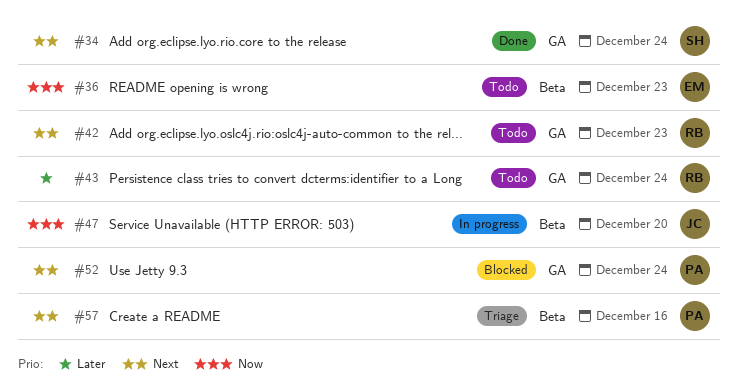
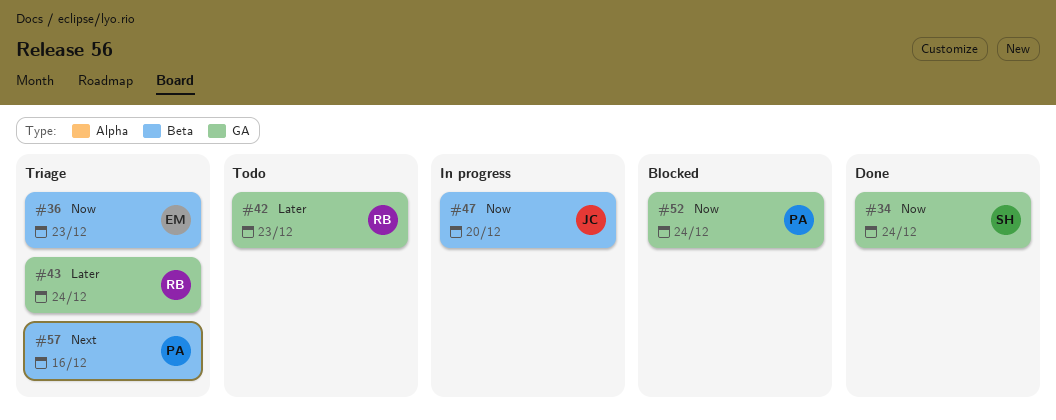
#34, priority: Next -> Now
#36, status: Todo -> Triage
#42, priority: Next -> Later
#43, status: Todo -> Triage
#52, priority: Next -> Now

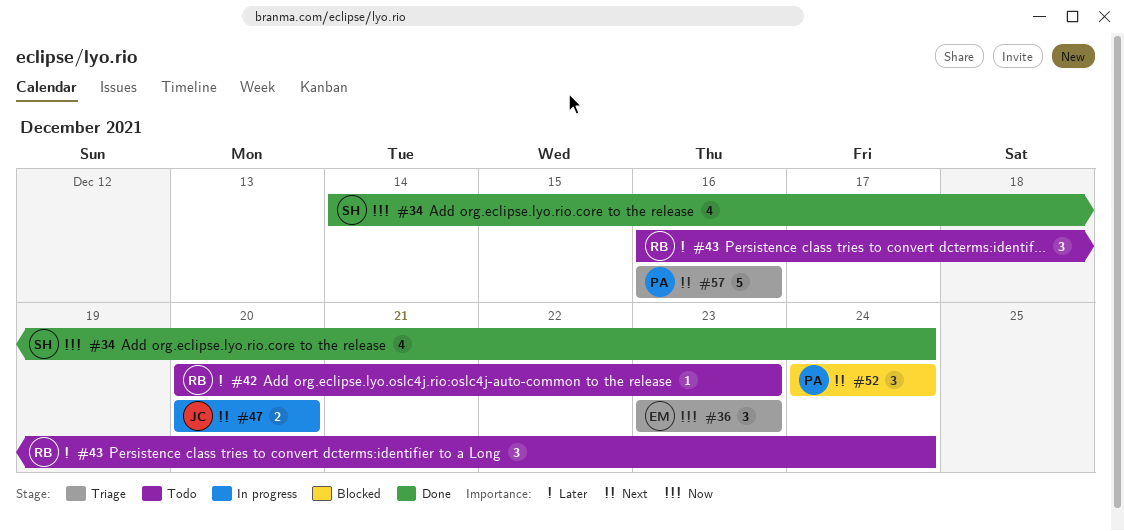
#43, status: Triage -> Todo
#47, priority: Now -> Next
#52, priority: Now -> Next

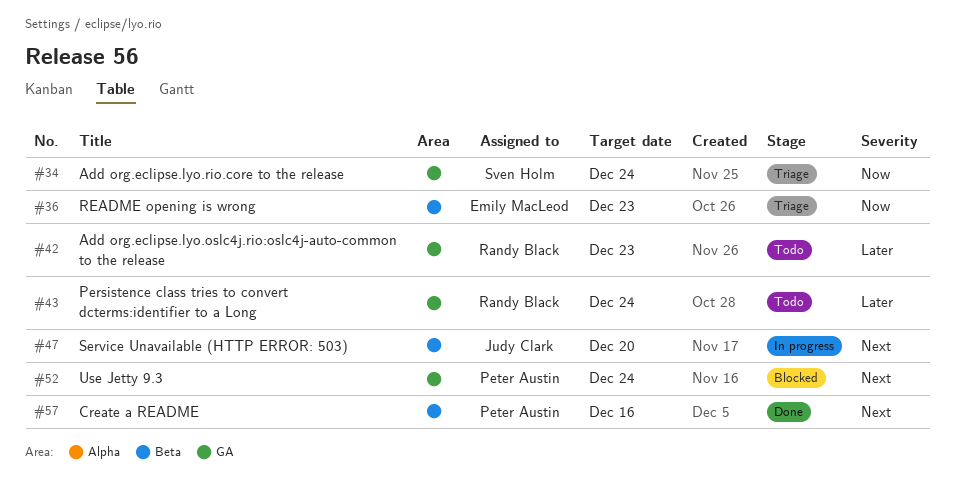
#34, status: Done -> Triage
#57, status: Triage -> Done

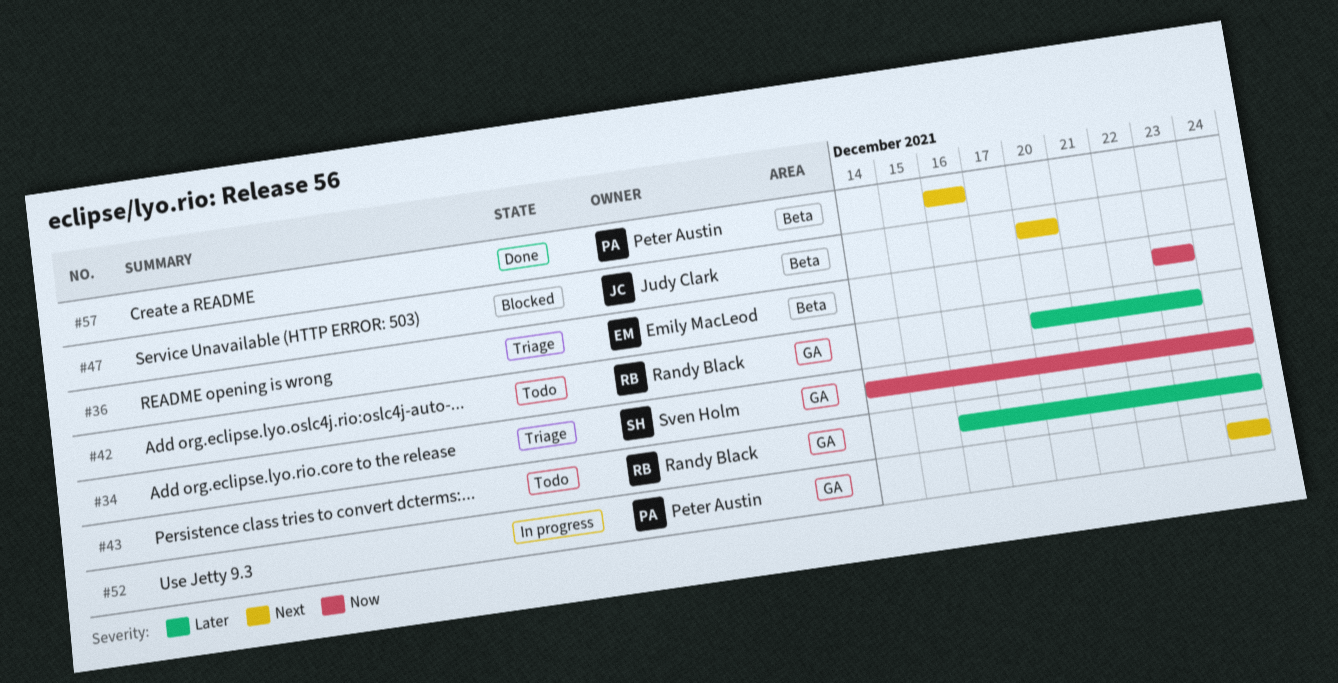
#47, status: In progress -> Blocked
#52, status: Blocked -> In progress

